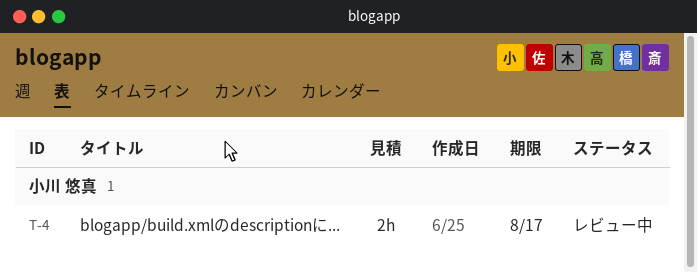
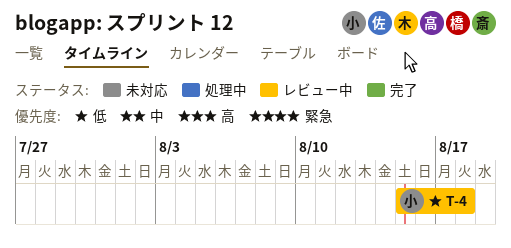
T-4, due: Aug 17 -> Aug 18

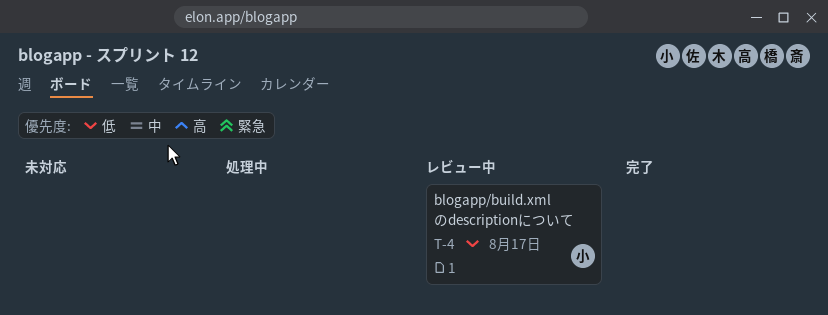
T-4, due: Aug 18 -> Aug 17

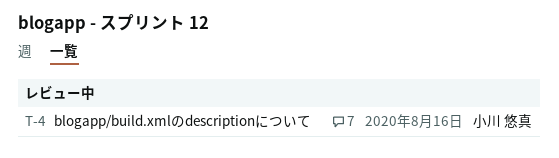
T-4, due: Aug 17 -> Aug 16

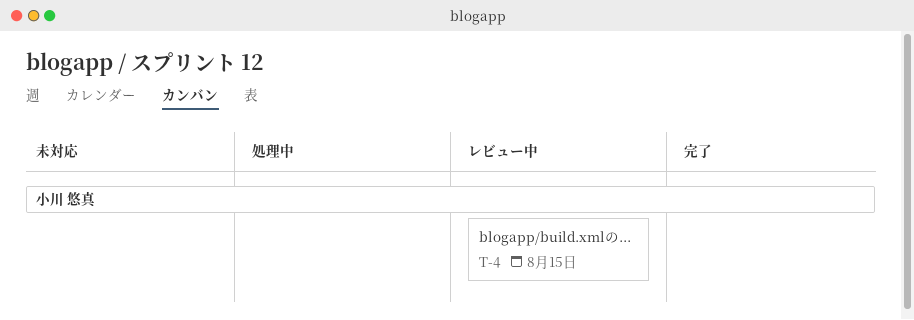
T-4, due: Aug 16 -> Aug 15

